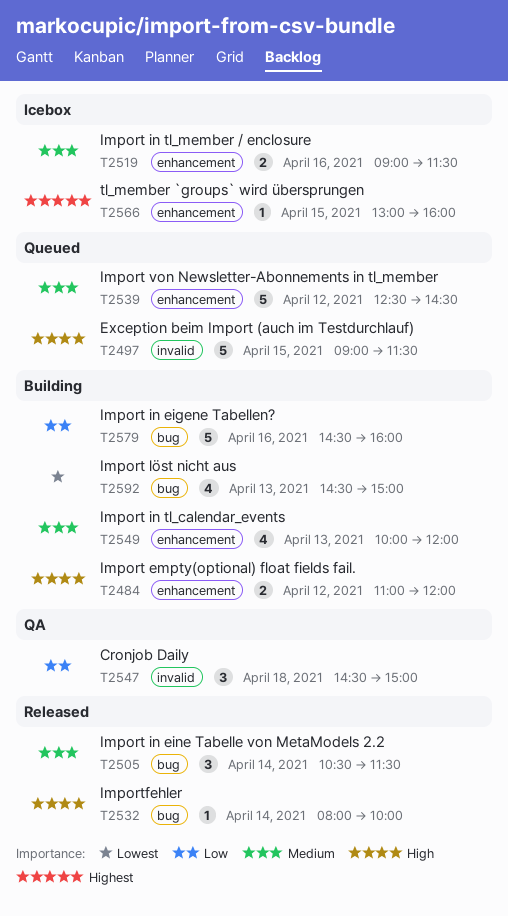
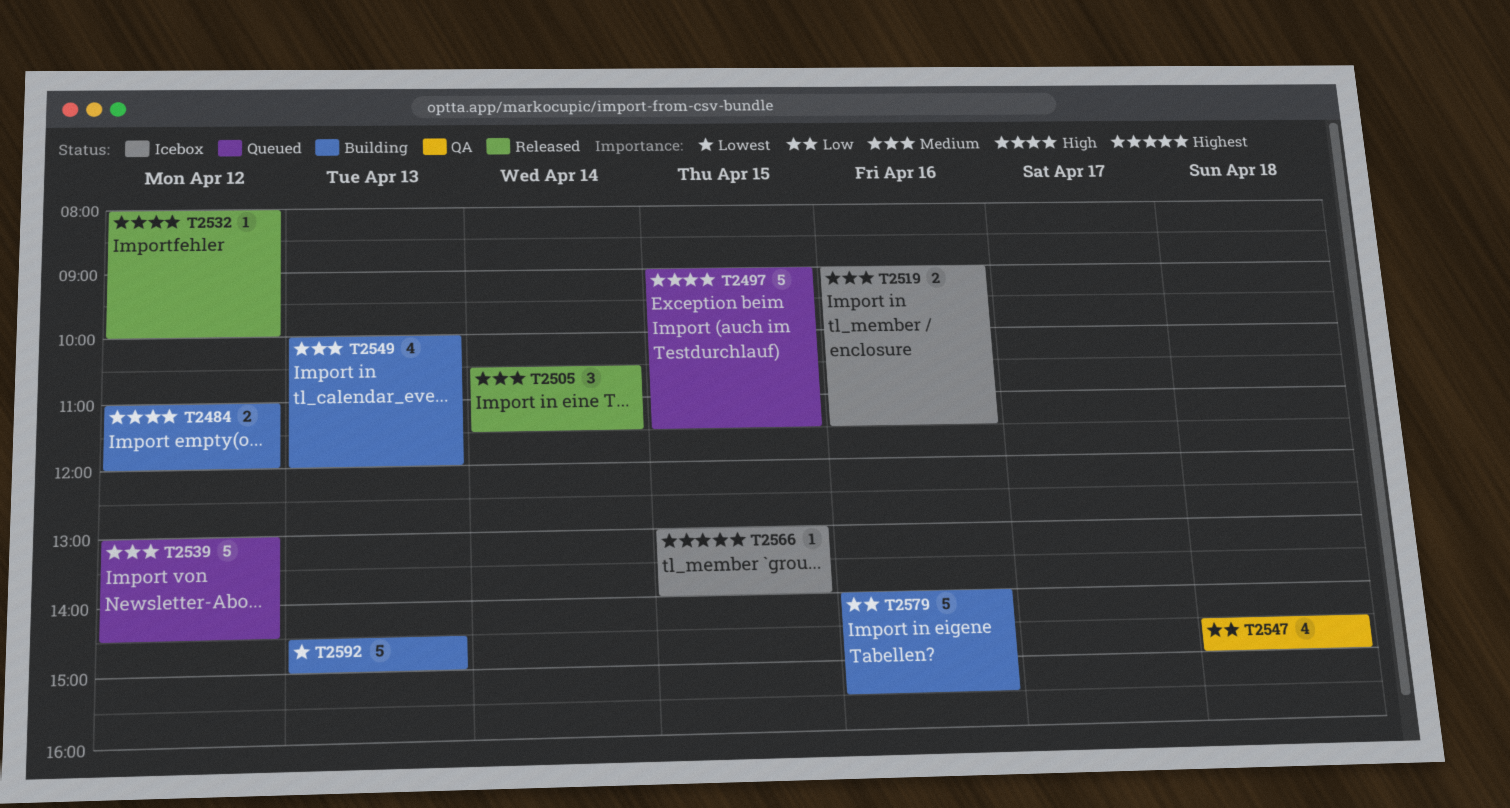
T2532, day: Apr 14 -> Apr 12
T2539, begins: 12:30 -> 13:00
T2547, estimate: 3 -> 4
T2566, ends: 16:00 -> 14:00
T2579, begins: 14:30 -> 14:00
T2579, ends: 16:00 -> 15:30
T2592, estimate: 4 -> 5

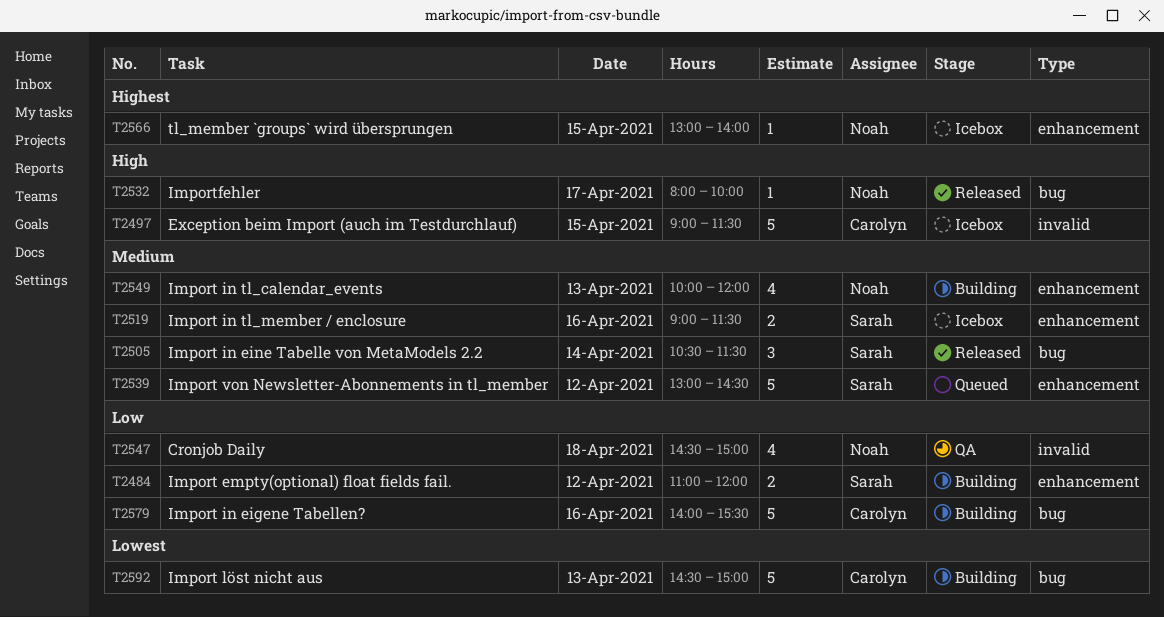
T2484, priority: High -> Low
T2497, status: Queued -> Icebox
T2532, day: Apr 12 -> Apr 17

